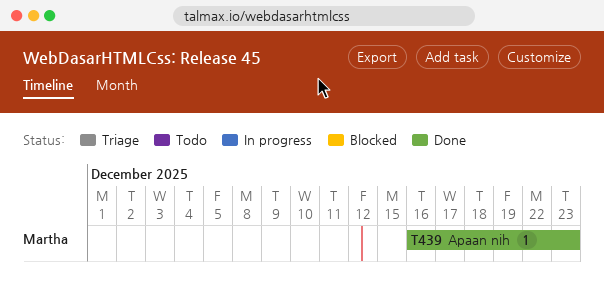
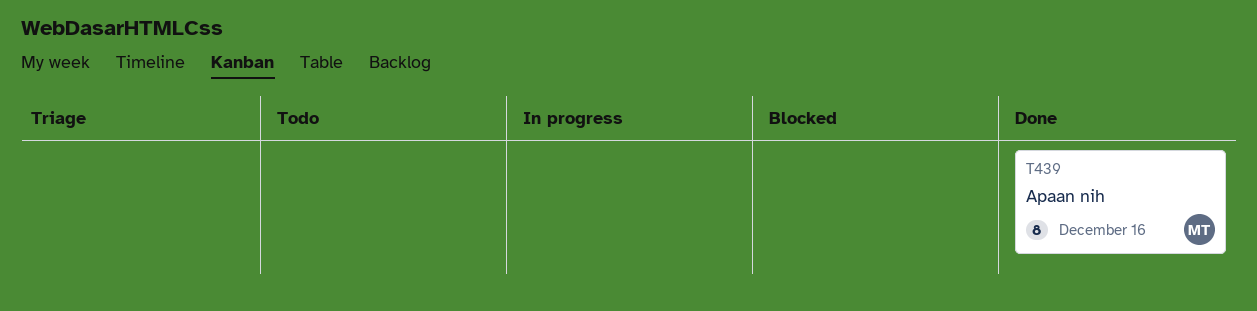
T439, estimate: 1 -> 8
T439, due: Dec 23 -> Dec 16

